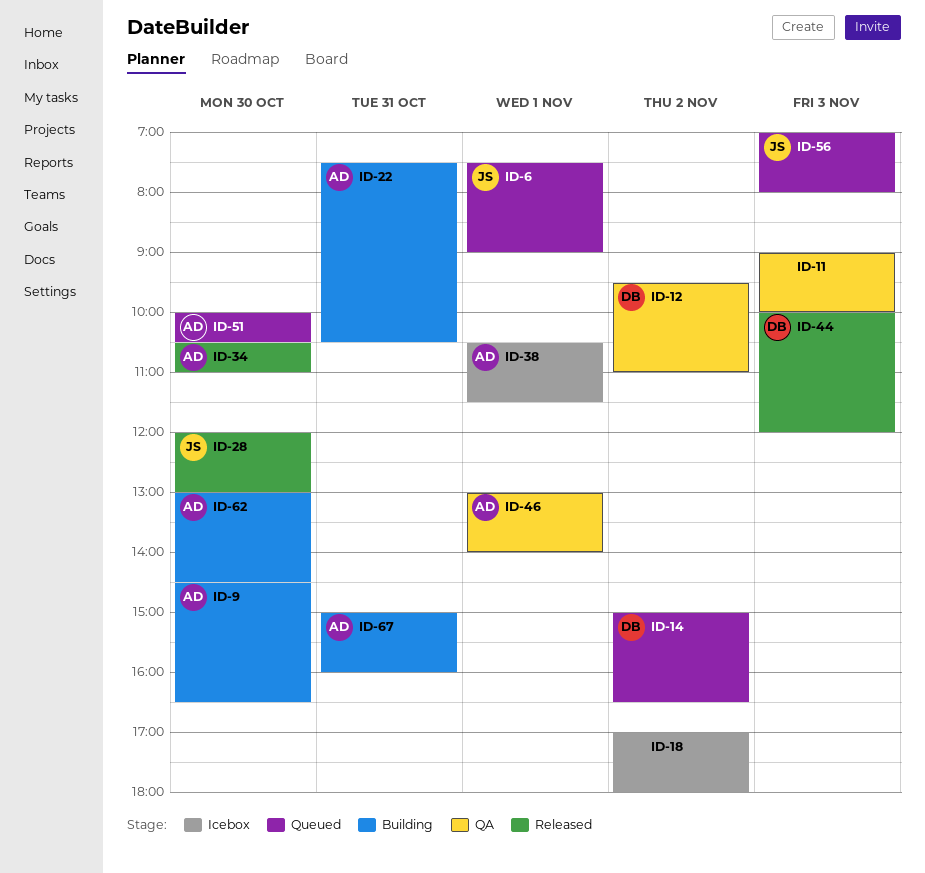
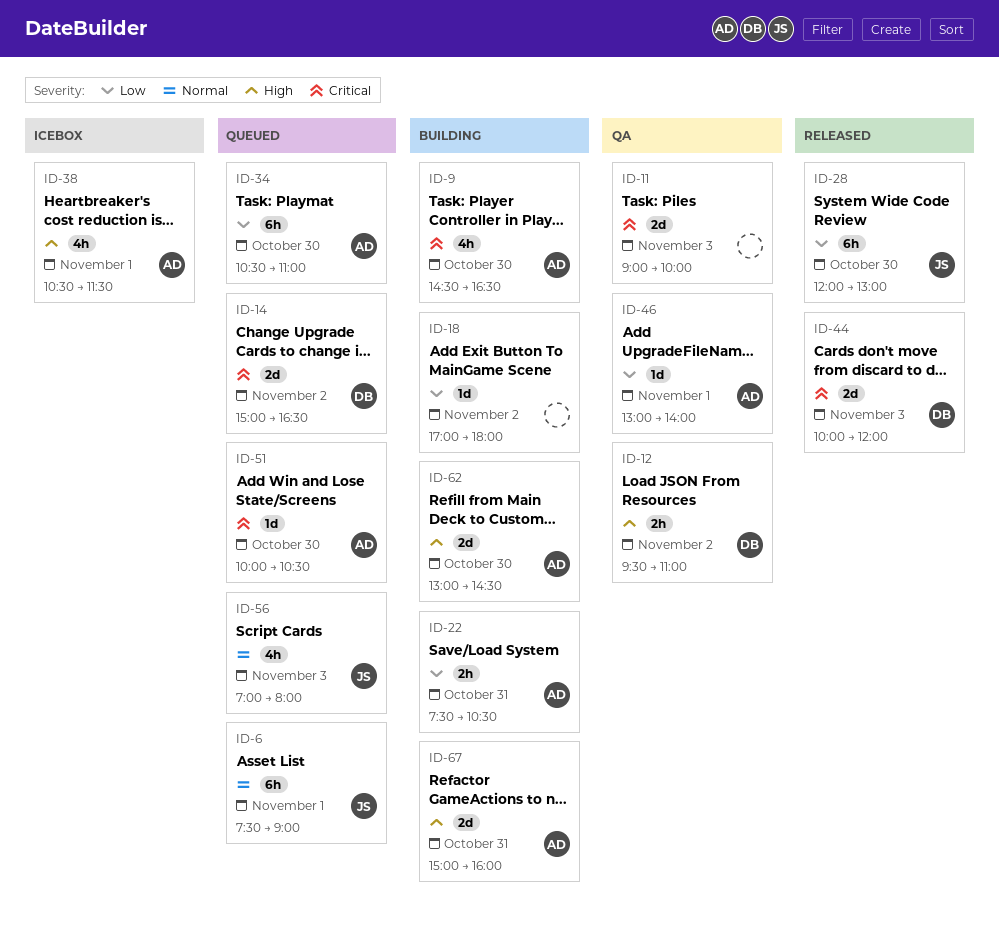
ID-18, status: Icebox -> Building
ID-34, status: Released -> Queued

